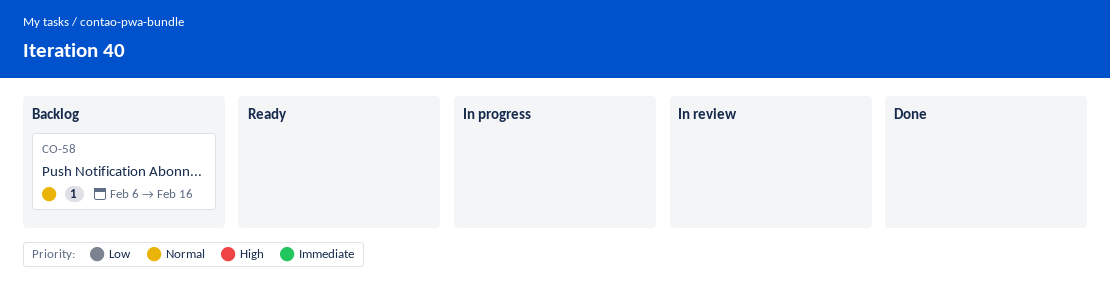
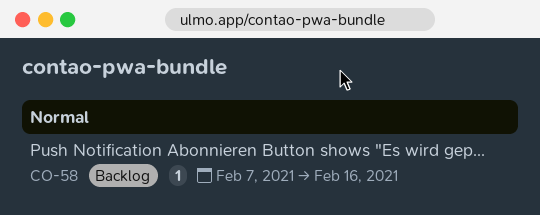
CO-58, start: Feb 6 -> Feb 7

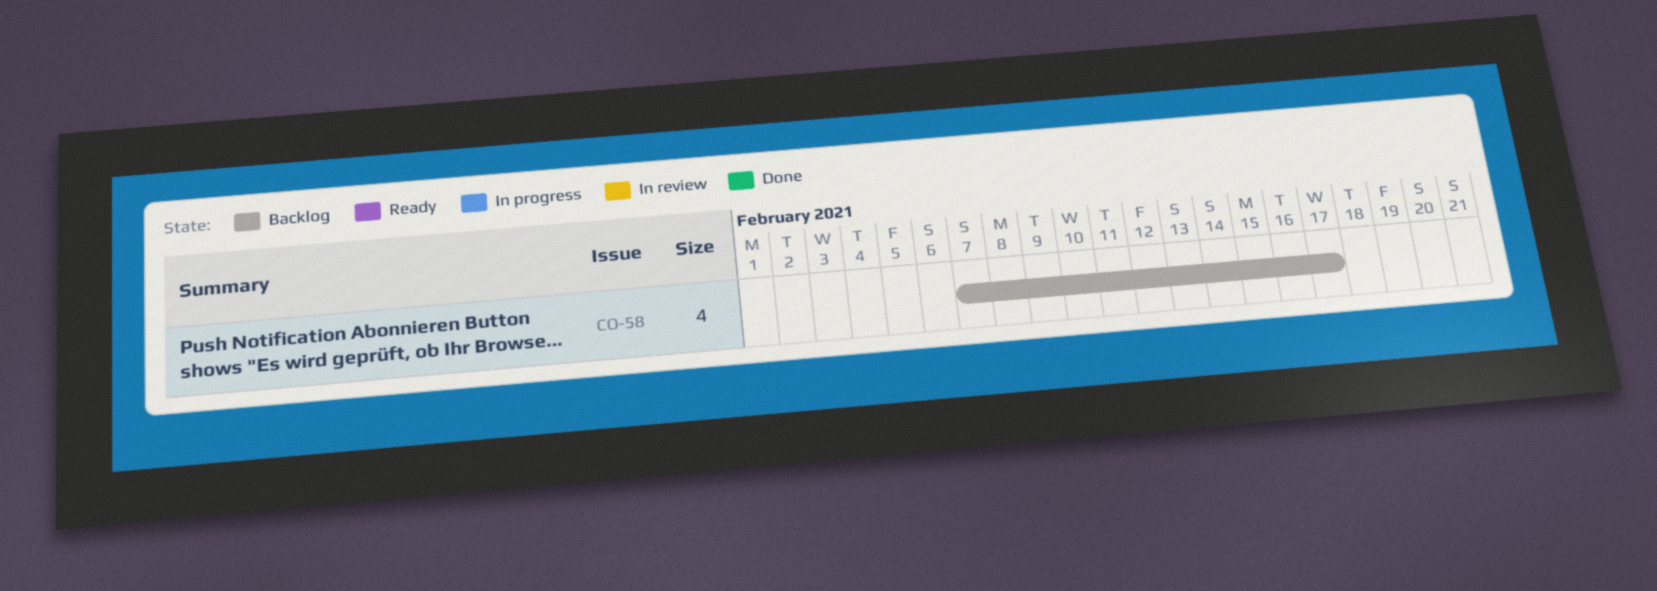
CO-58, estimate: 1 -> 4
CO-58, due: Feb 16 -> Feb 17

